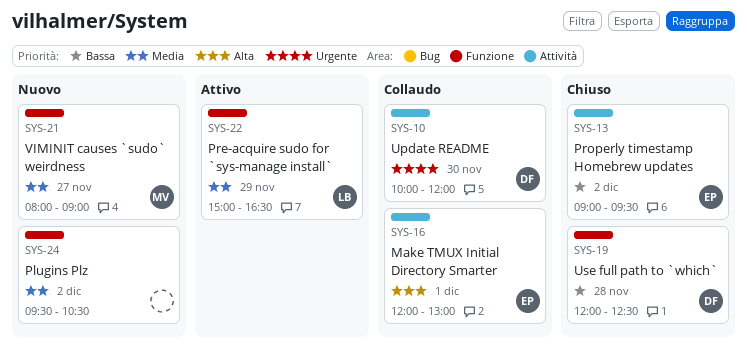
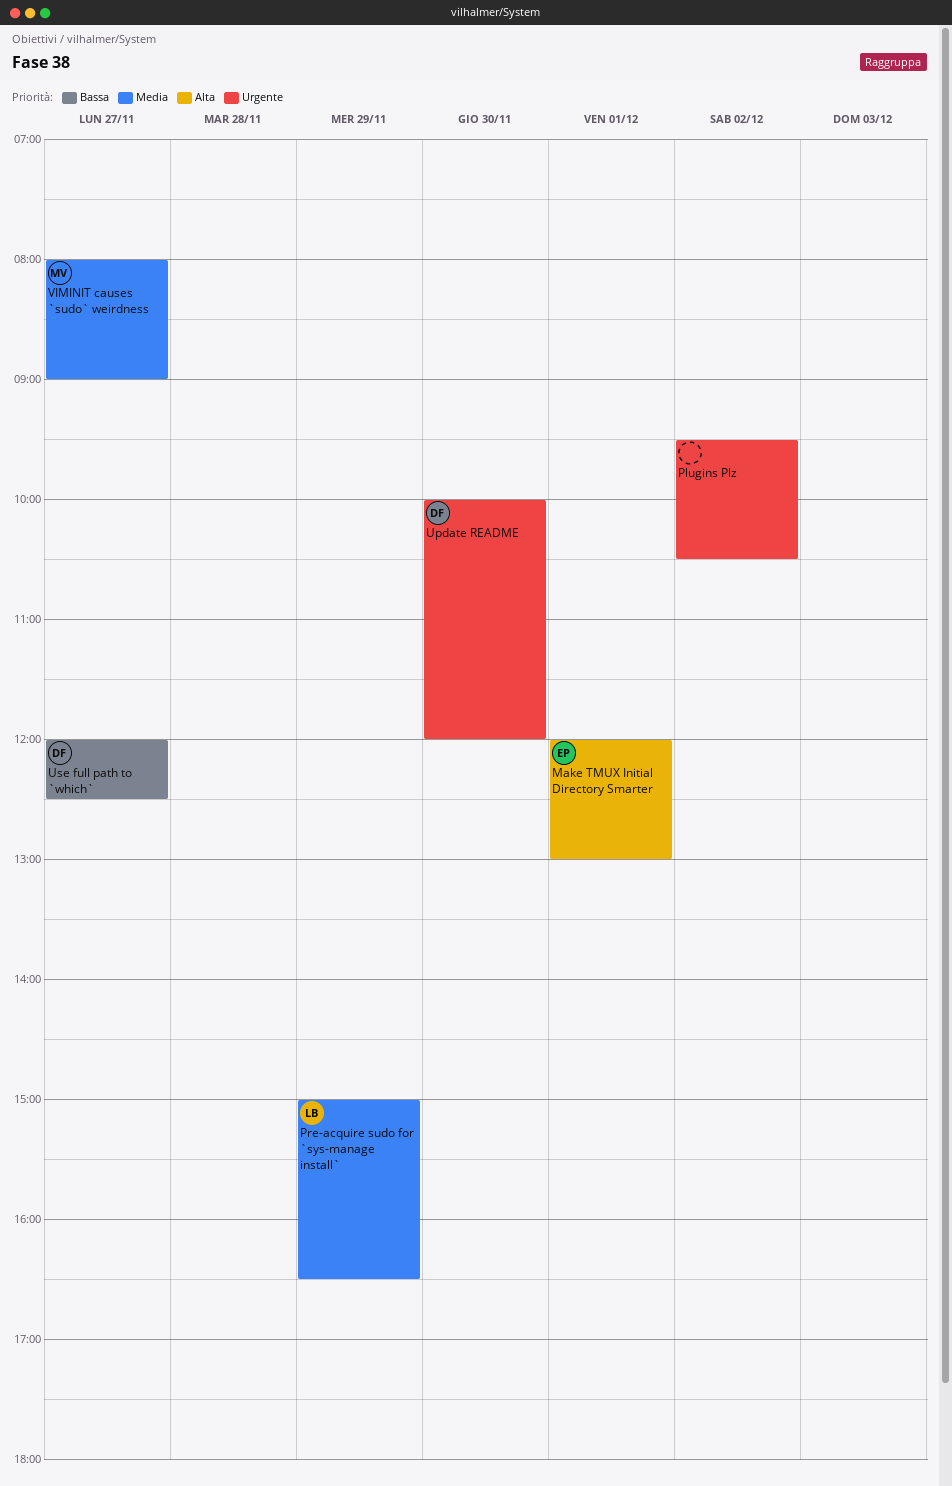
Plugins Plz, priority: Media -> Urgente
Properly timestamp Homebrew updates: present -> none
Use full path to `which`, day: Nov 28 -> Nov 27

